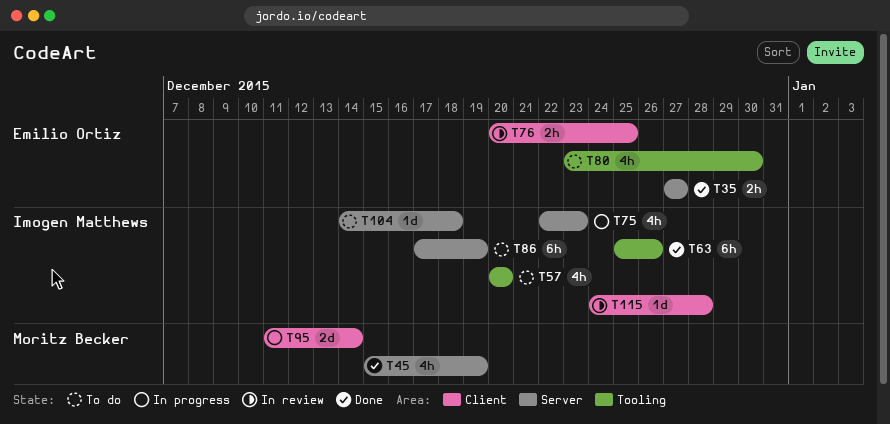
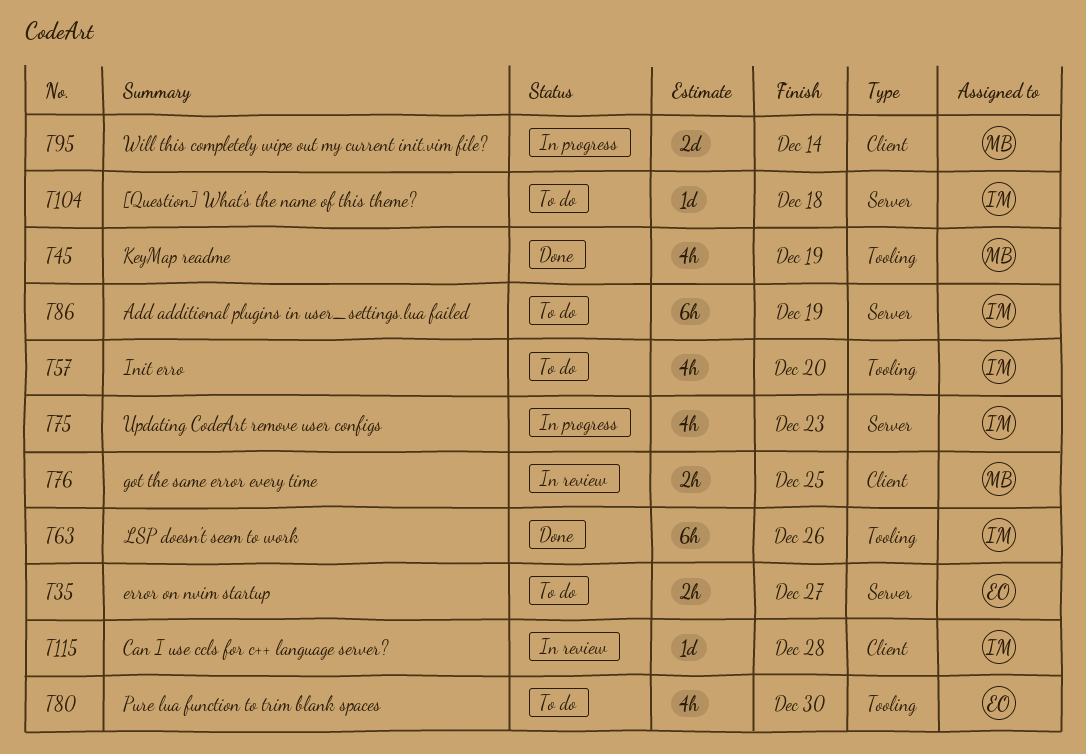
T35, status: Done -> To do
T45, label: Server -> Tooling
T76, owner: Emilio Ortiz -> Moritz Becker

